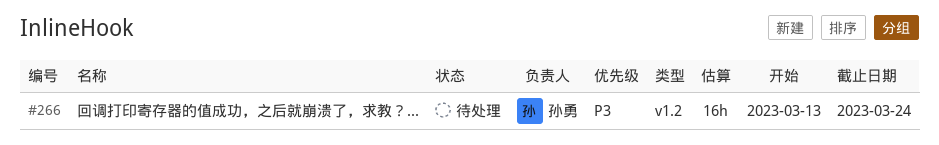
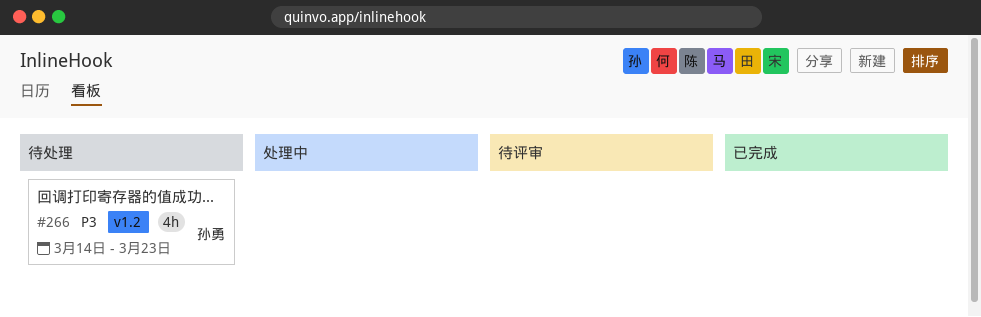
#266, estimate: 16h -> 4h
#266, start: Mar 13 -> Mar 14
#266, due: Mar 24 -> Mar 23

